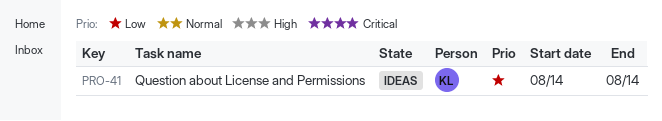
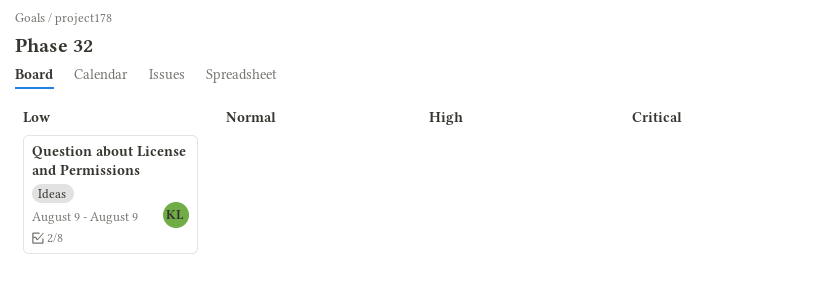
Question about License and Permissions, start: Aug 14 -> Aug 9
Question about License and Permissions, due: Aug 14 -> Aug 9

